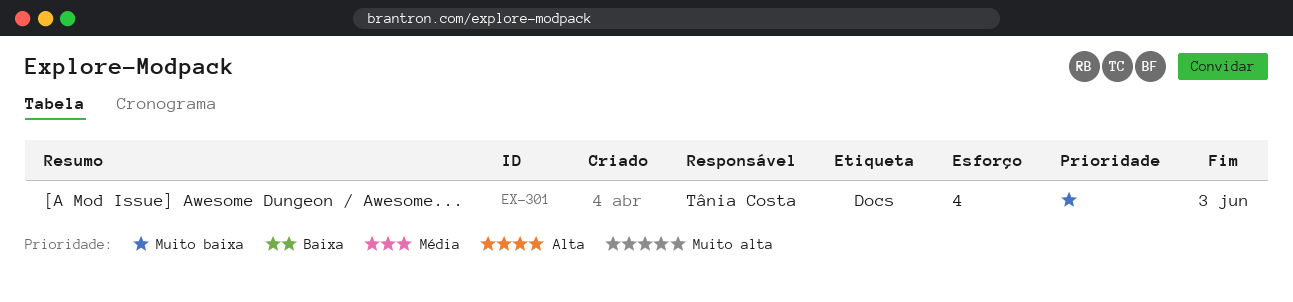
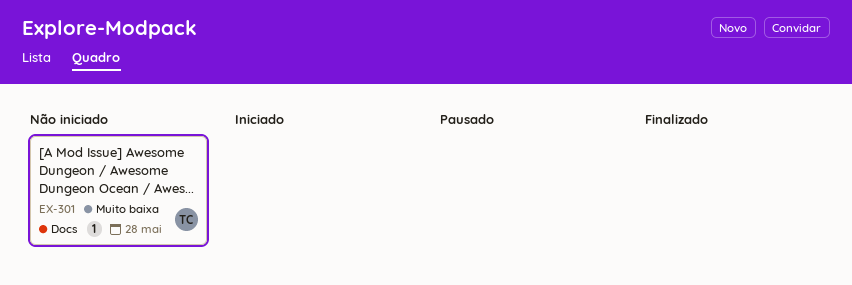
EX-301, estimate: 4 -> 1
EX-301, due: Jun 3 -> May 28

